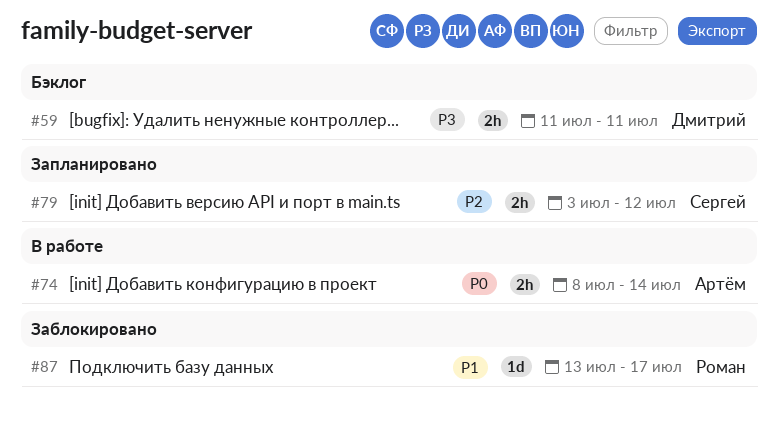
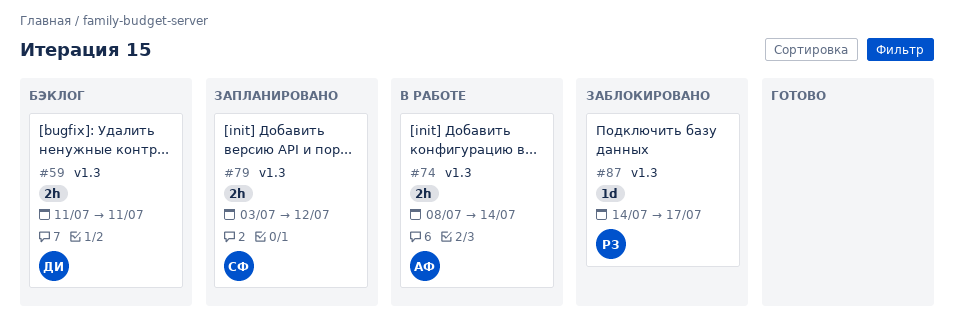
#87, start: Jul 13 -> Jul 14

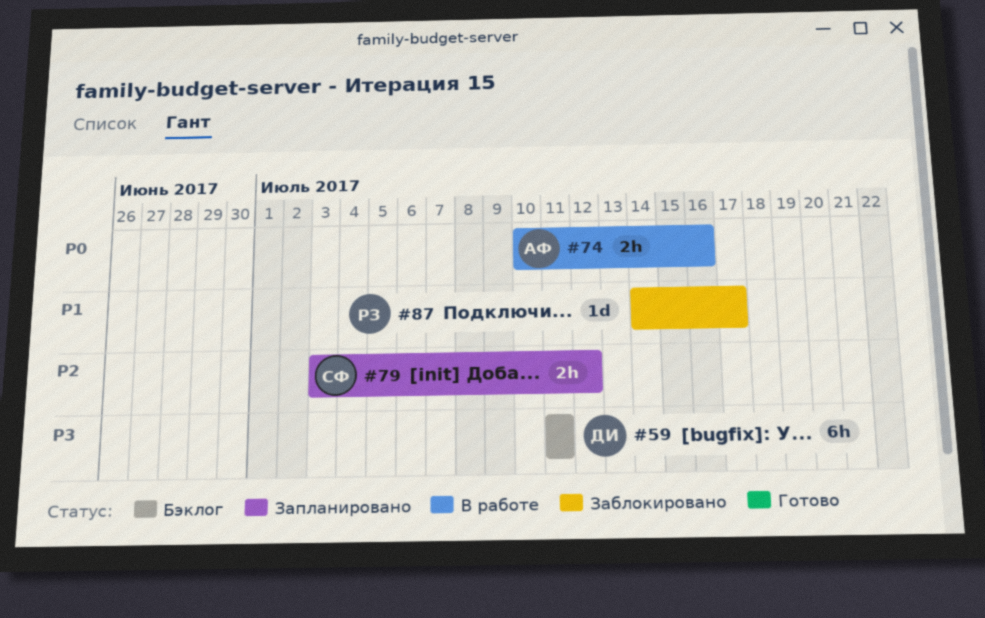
#59, estimate: 2h -> 6h
#74, start: Jul 8 -> Jul 10
#74, due: Jul 14 -> Jul 16

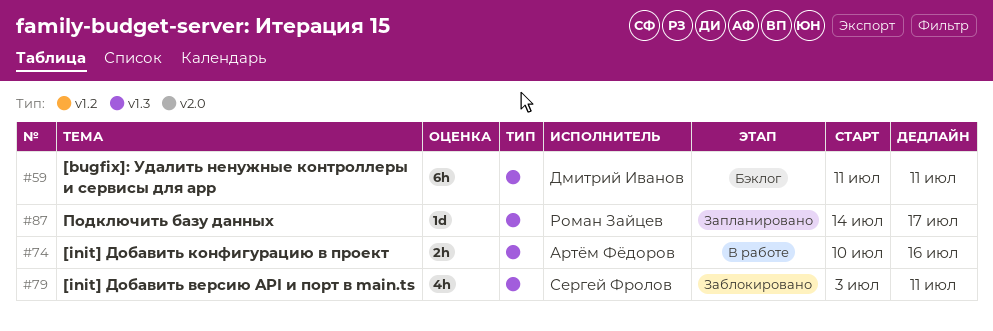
#79, status: Запланировано -> Заблокировано
#79, estimate: 2h -> 4h
#79, due: Jul 12 -> Jul 11
#87, status: Заблокировано -> Запланировано

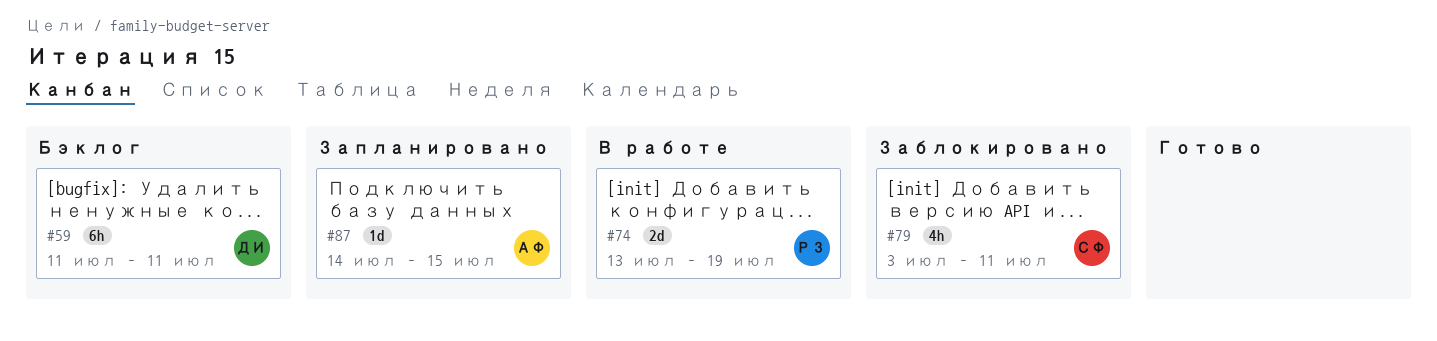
#74, owner: Артём Фёдоров -> Роман Зайцев
#74, estimate: 2h -> 2d
#74, start: Jul 10 -> Jul 13
#74, due: Jul 16 -> Jul 19
#87, owner: Роман Зайцев -> Артём Фёдоров
#87, due: Jul 17 -> Jul 15

